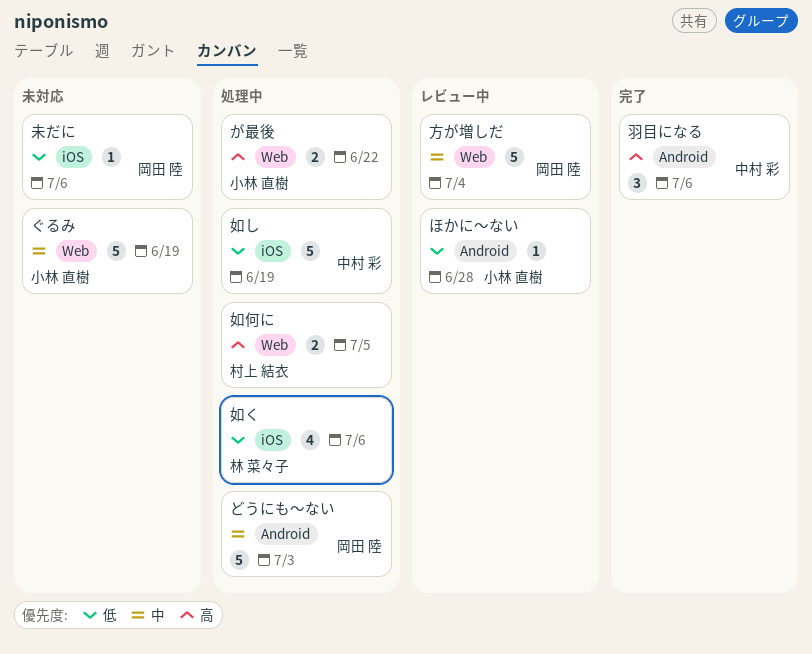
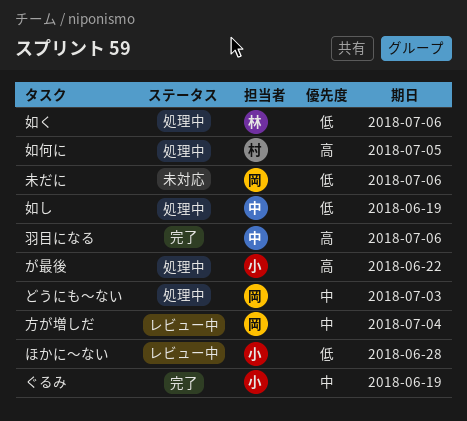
ぐるみ, status: 未対応 -> 完了

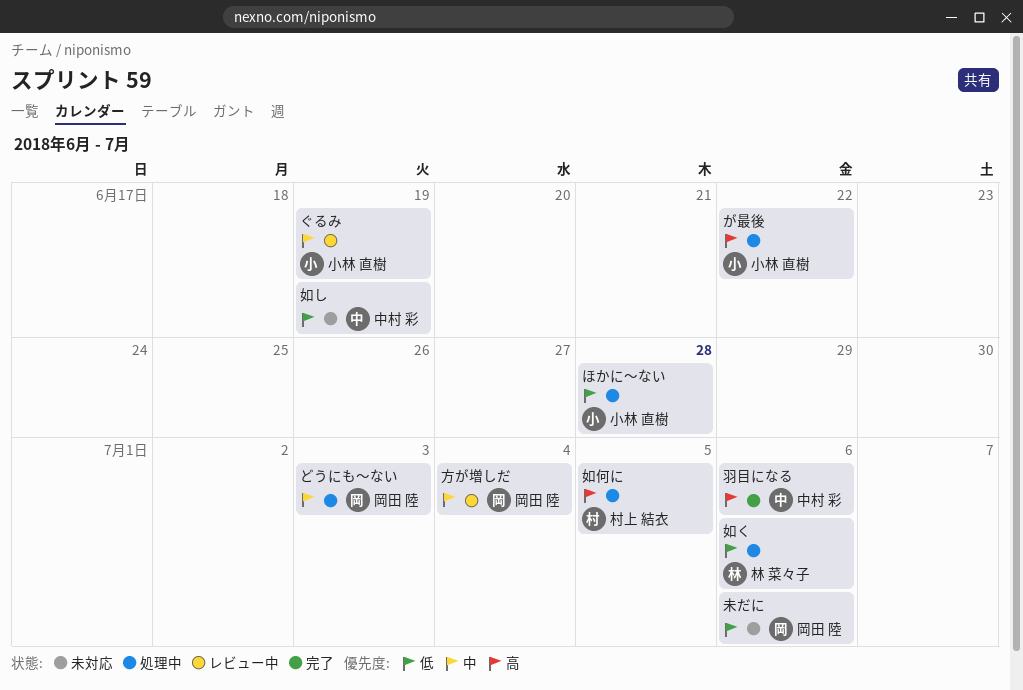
ぐるみ, status: 完了 -> レビュー中
ほかに～ない, status: レビュー中 -> 処理中
如し, status: 処理中 -> 未対応

